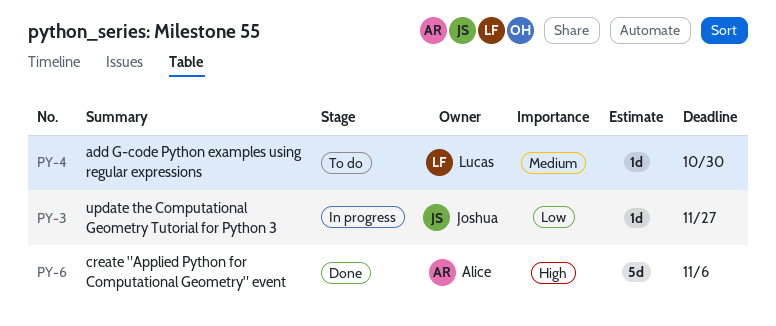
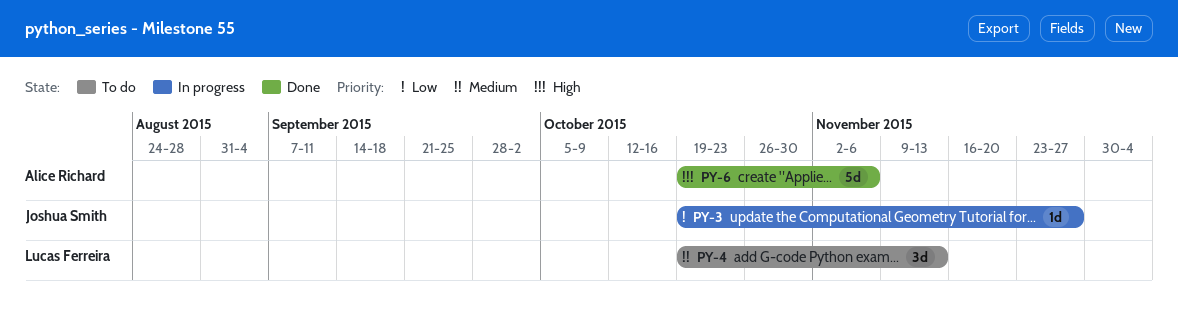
PY-4, estimate: 1d -> 3d
PY-4, due: Oct 30 -> Nov 13

